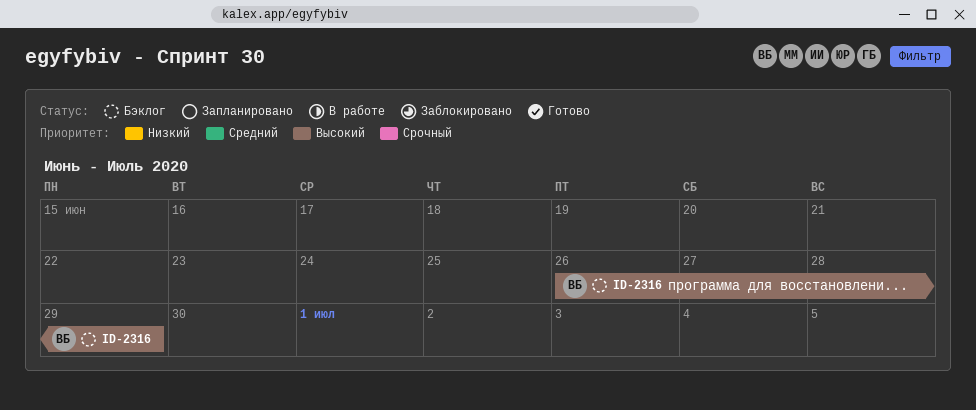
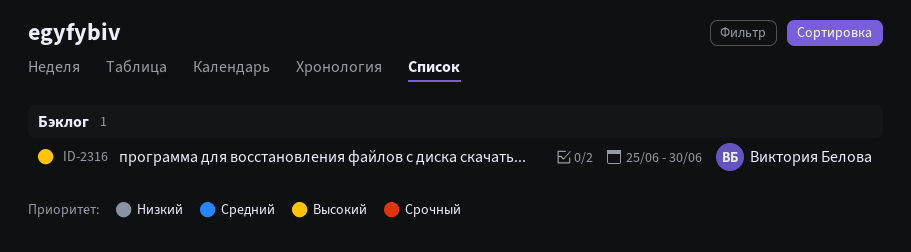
ID-2316, start: Jun 26 -> Jun 25
ID-2316, due: Jun 29 -> Jun 30

